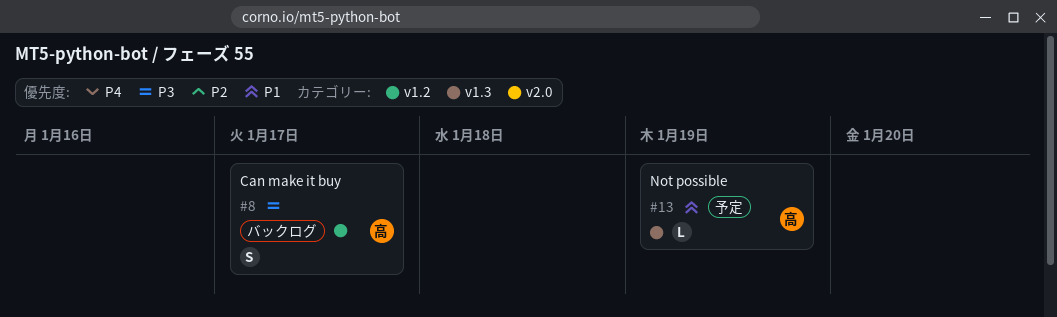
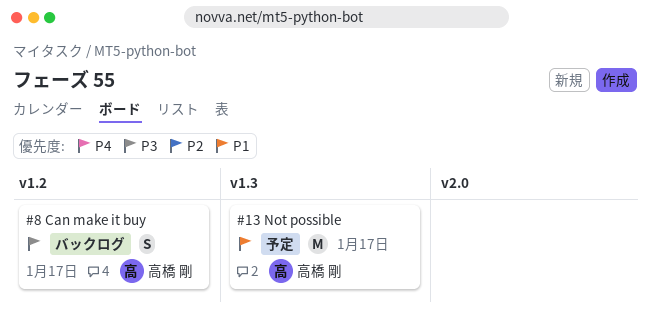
#13, estimate: L -> M
#13, due: Jan 19 -> Jan 17

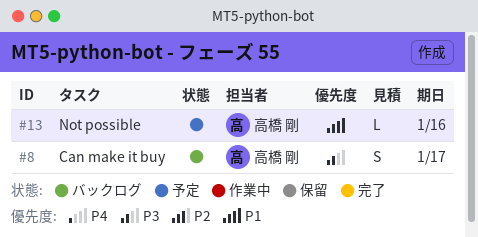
#13, estimate: M -> L
#13, due: Jan 17 -> Jan 16

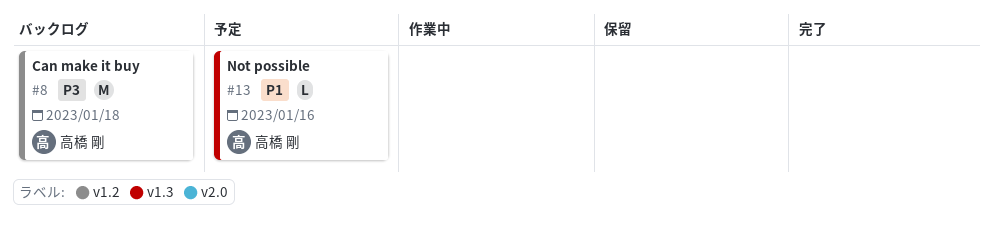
#8, estimate: S -> M
#8, due: Jan 17 -> Jan 18

